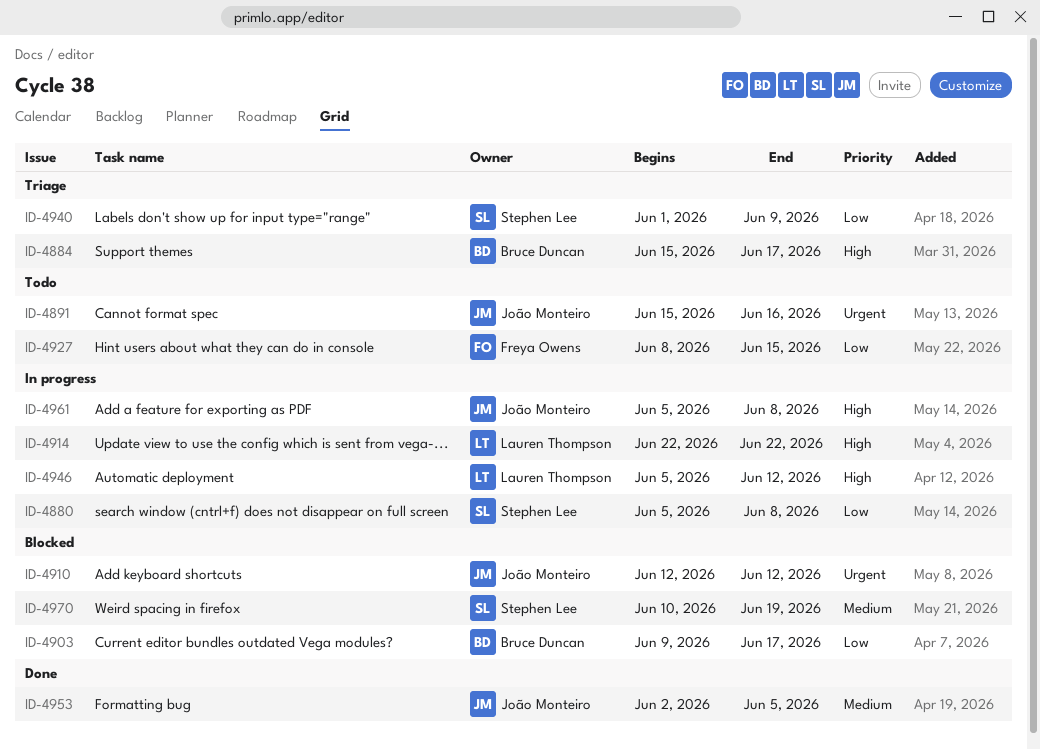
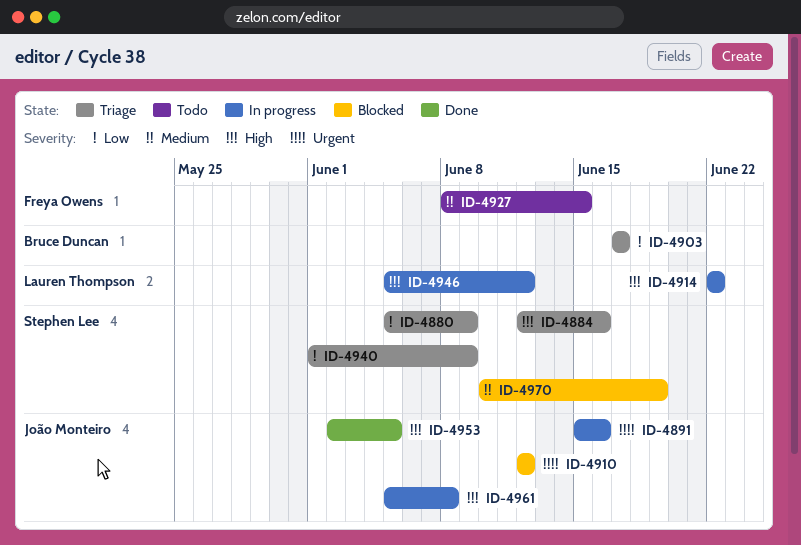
ID-4880, status: In progress -> Triage
ID-4880, due: Jun 8 -> Jun 9
ID-4884, owner: Bruce Duncan -> Stephen Lee
ID-4884, start: Jun 15 -> Jun 12
ID-4884, due: Jun 17 -> Jun 16
ID-4891, status: Todo -> In progress
ID-4903, status: Blocked -> Triage
ID-4903, start: Jun 9 -> Jun 17
ID-4927, priority: Low -> Medium
ID-4953, priority: Medium -> High

